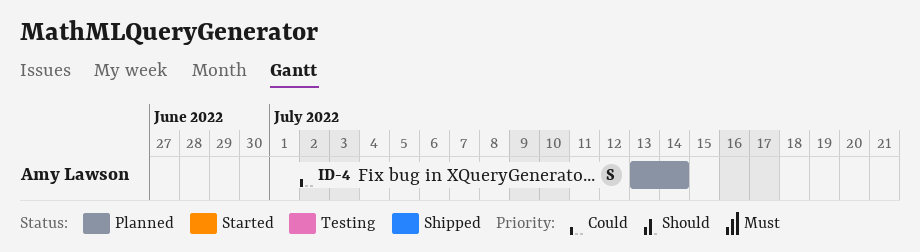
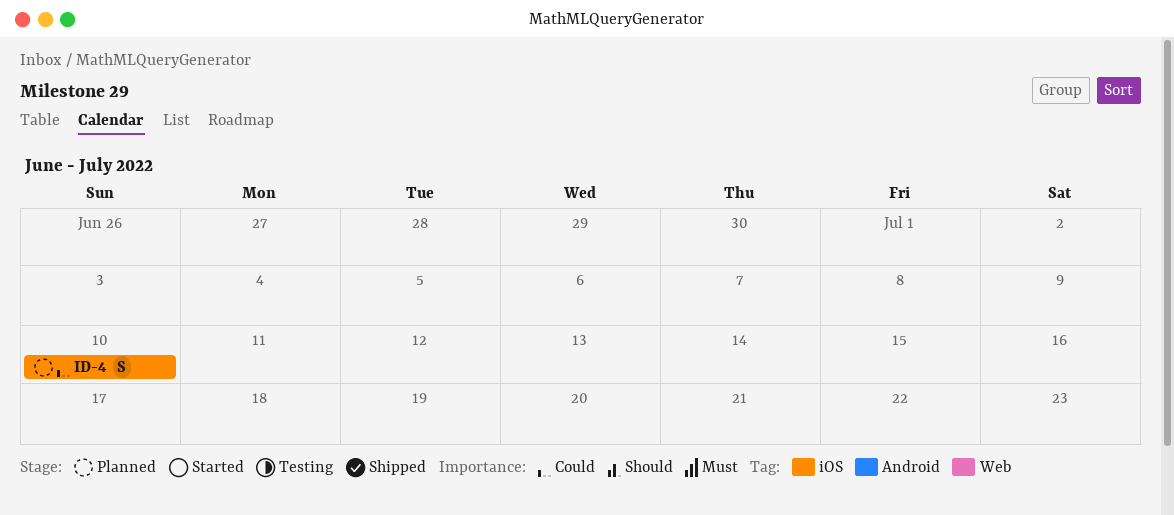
ID-4, start: Jul 13 -> Jul 10
ID-4, due: Jul 14 -> Jul 10

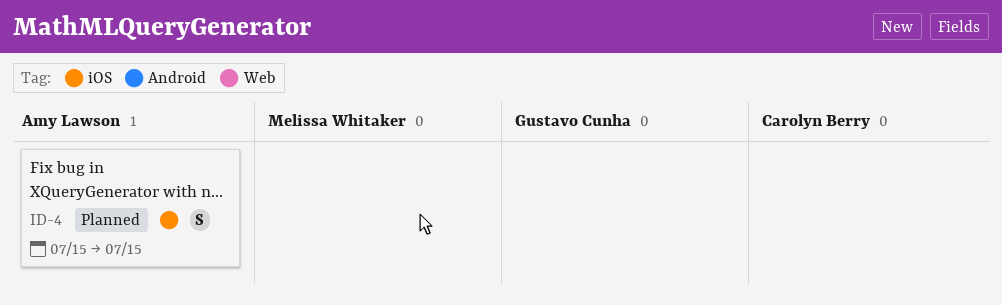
ID-4, start: Jul 10 -> Jul 15
ID-4, due: Jul 10 -> Jul 15

